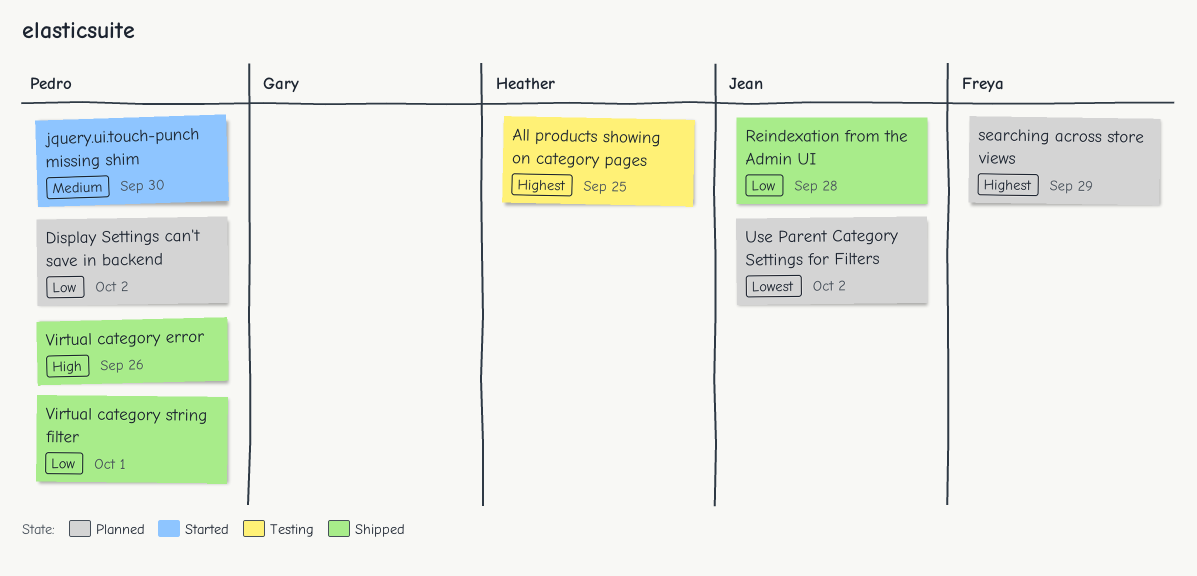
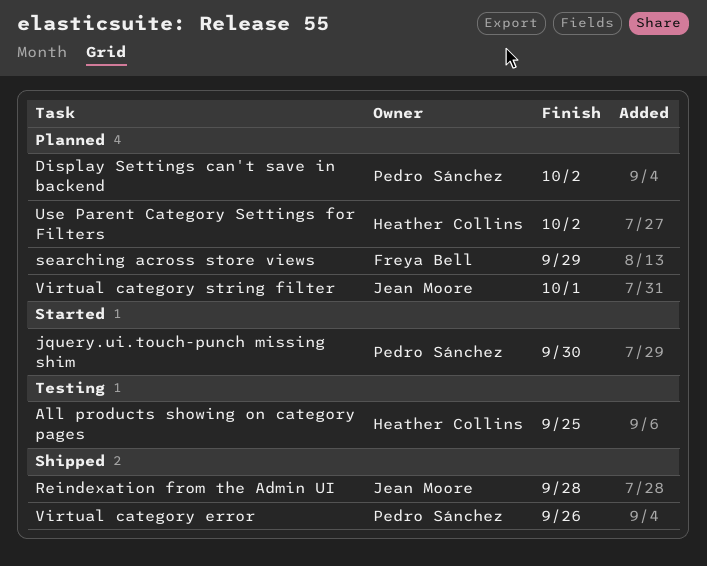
Use Parent Category Settings for Filters, owner: Jean Moore -> Heather Collins
Virtual category string filter, status: Shipped -> Planned
Virtual category string filter, owner: Pedro Sánchez -> Jean Moore

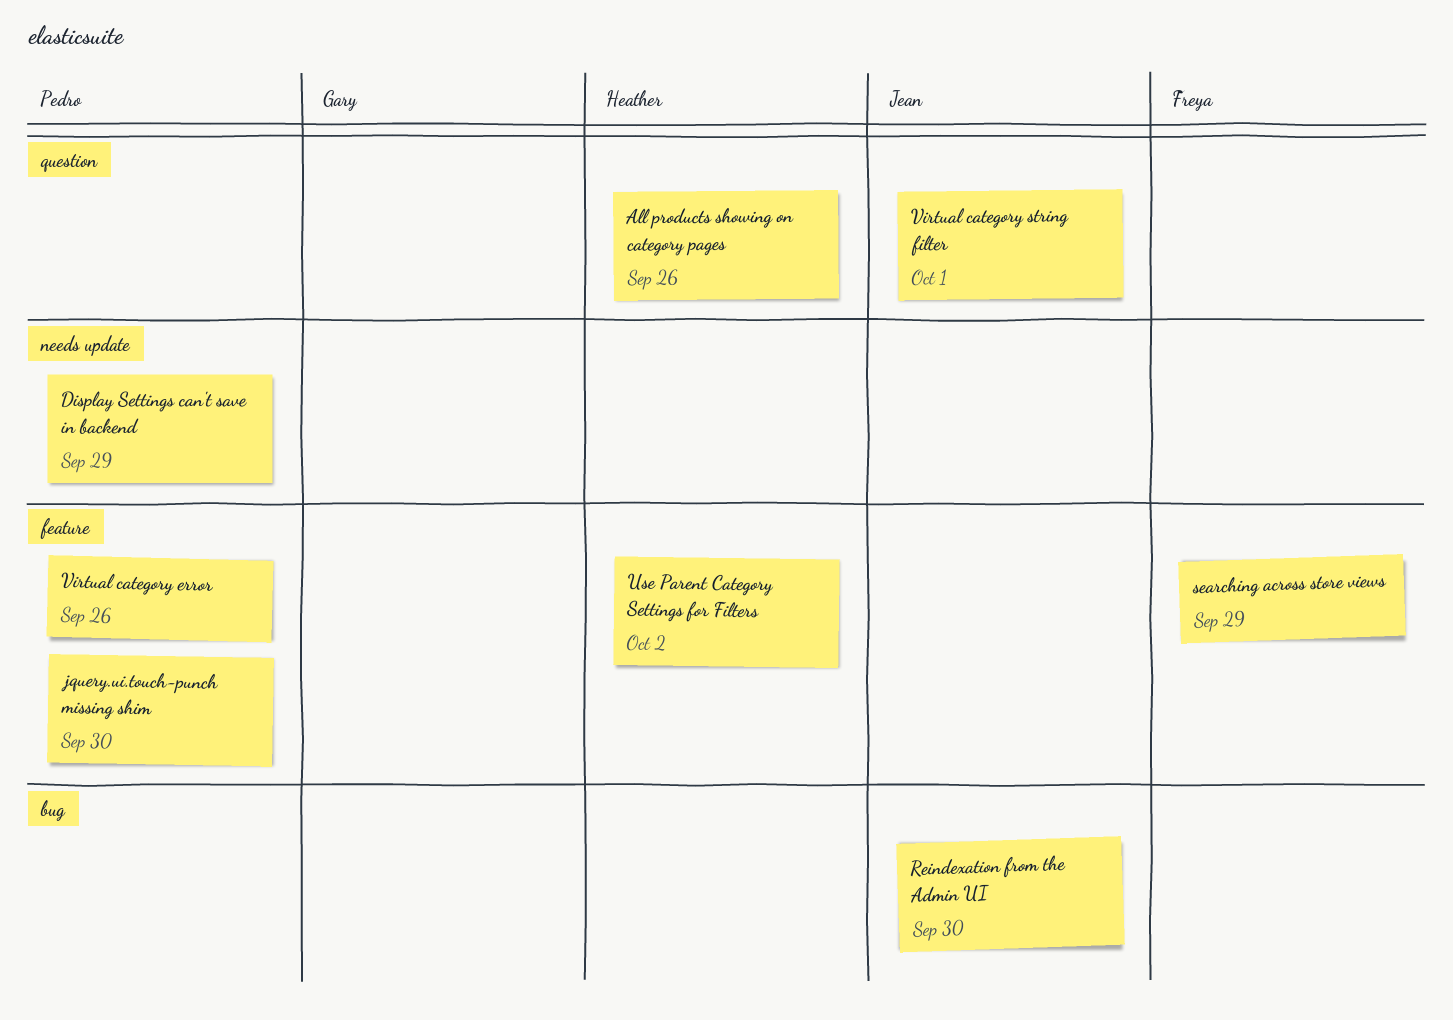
All products showing on category pages, due: Sep 25 -> Sep 26
Display Settings can't save in backend, due: Oct 2 -> Sep 29
Reindexation from the Admin UI, due: Sep 28 -> Sep 30

